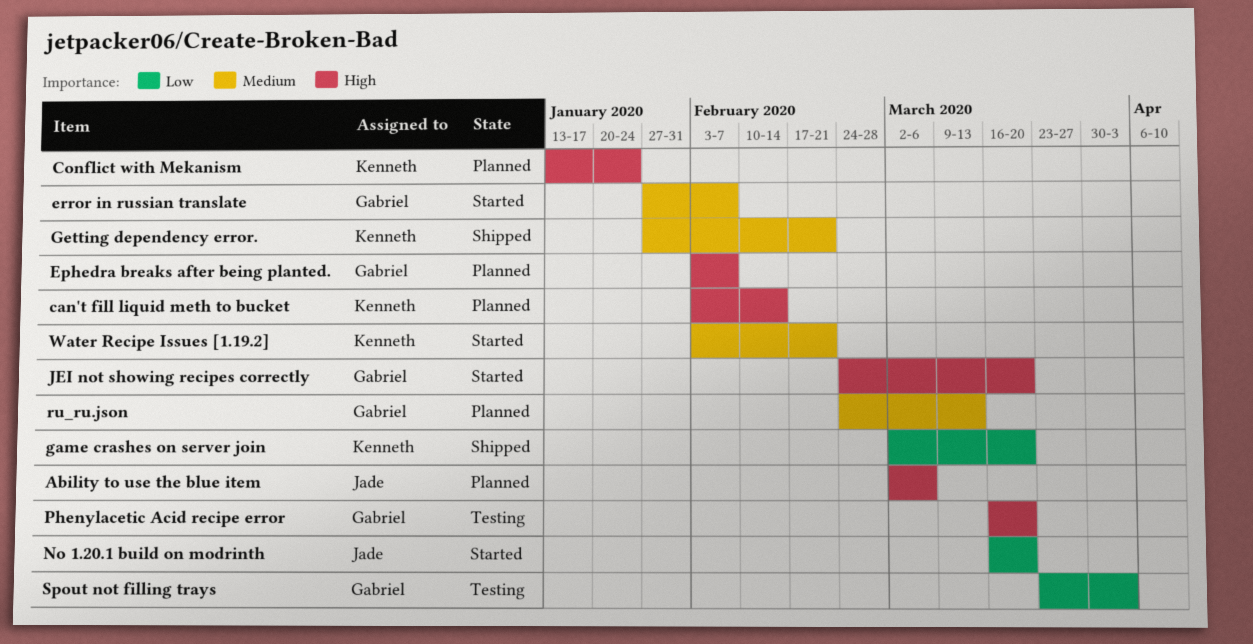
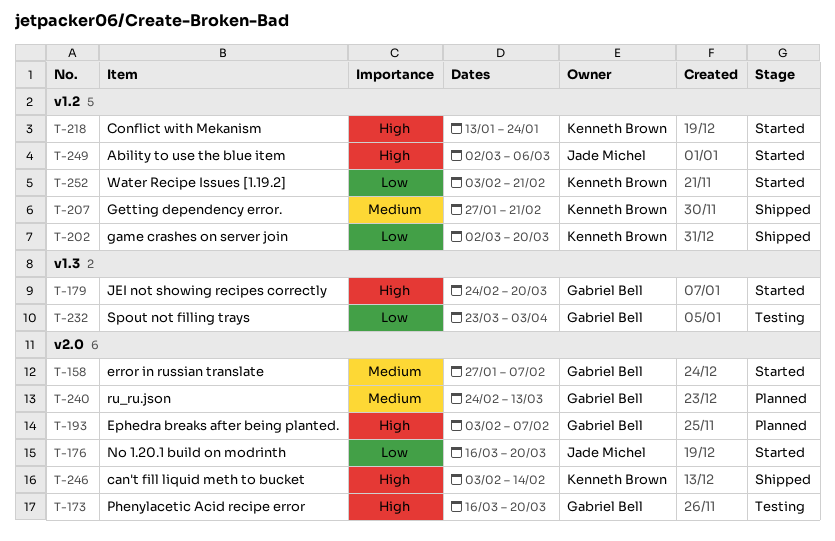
Ability to use the blue item, status: Planned -> Started
can't fill liquid meth to bucket, status: Planned -> Shipped
Conflict with Mekanism, status: Planned -> Started
Water Recipe Issues [1.19.2], priority: Medium -> Low

